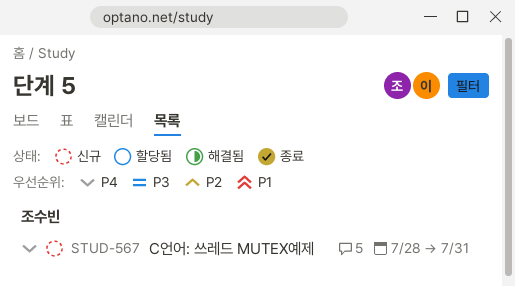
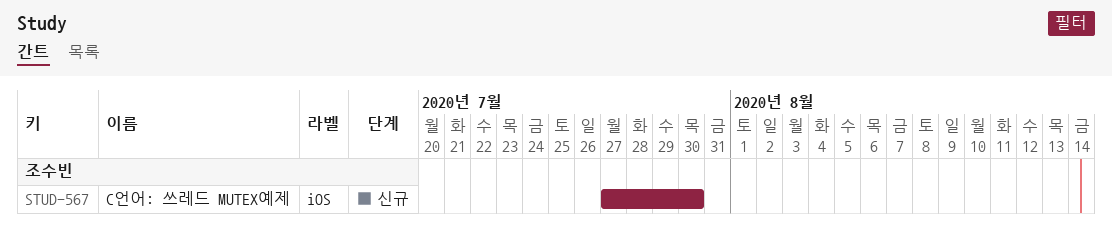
STUD-567, start: Jul 28 -> Jul 27
STUD-567, due: Jul 31 -> Jul 30

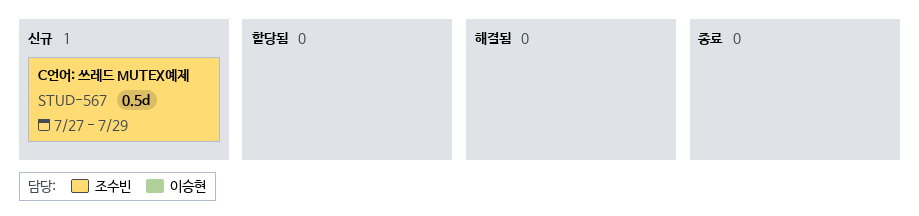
STUD-567, due: Jul 30 -> Jul 29

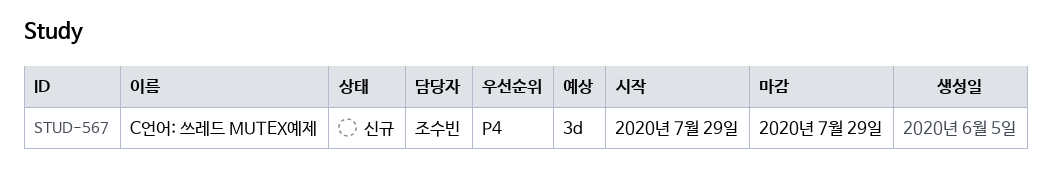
STUD-567, estimate: 0.5d -> 3d
STUD-567, start: Jul 27 -> Jul 29

